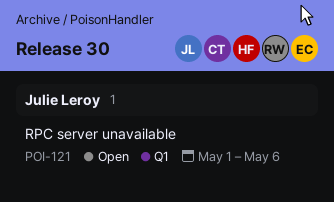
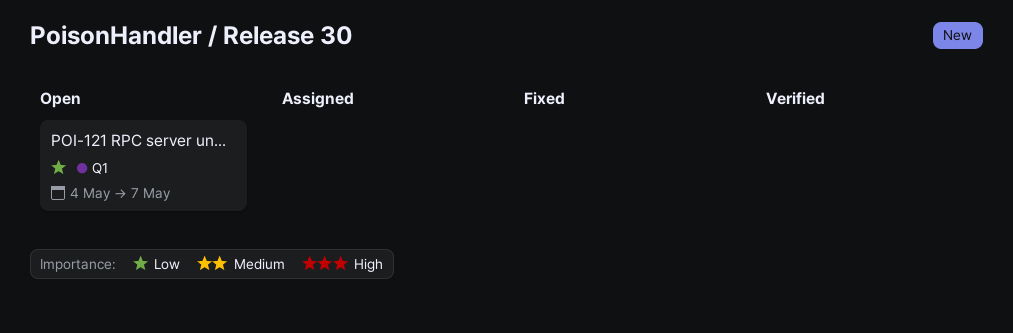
POI-121, start: May 1 -> May 4
POI-121, due: May 6 -> May 7

